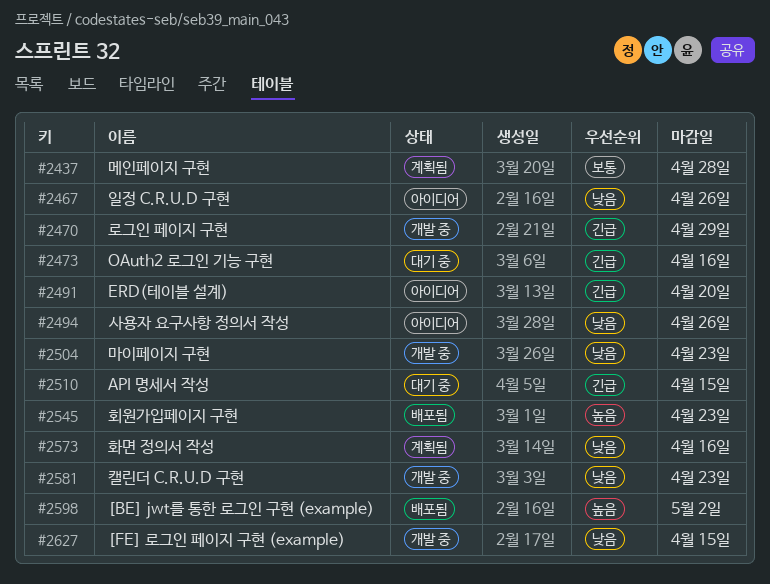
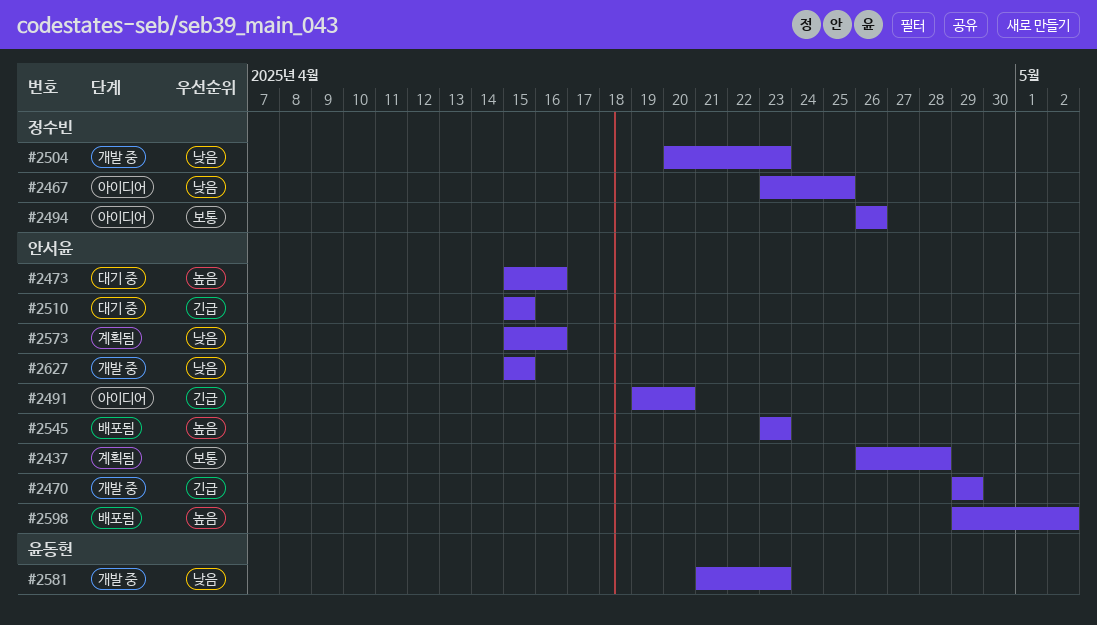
#2467, due: Apr 26 -> Apr 25
#2473, priority: 긴급 -> 높음
#2494, priority: 낮음 -> 보통

